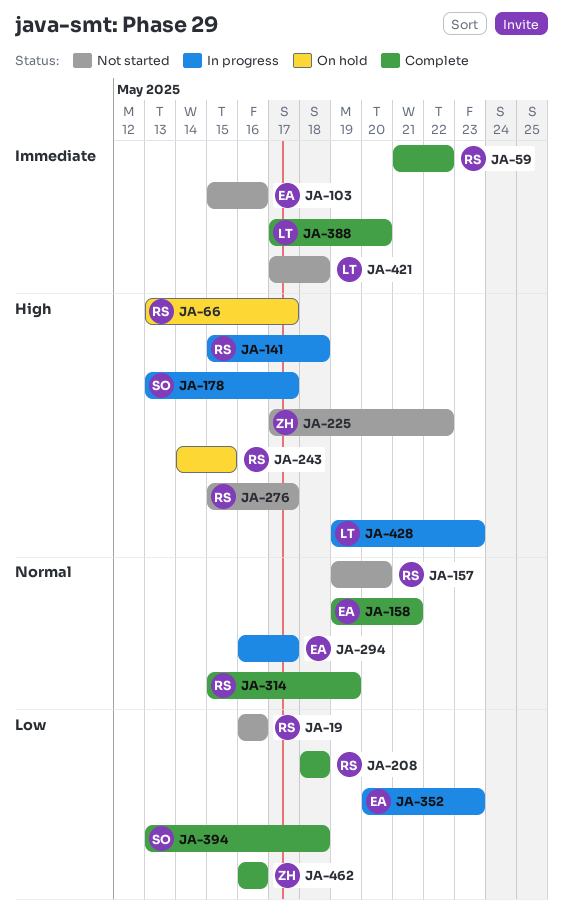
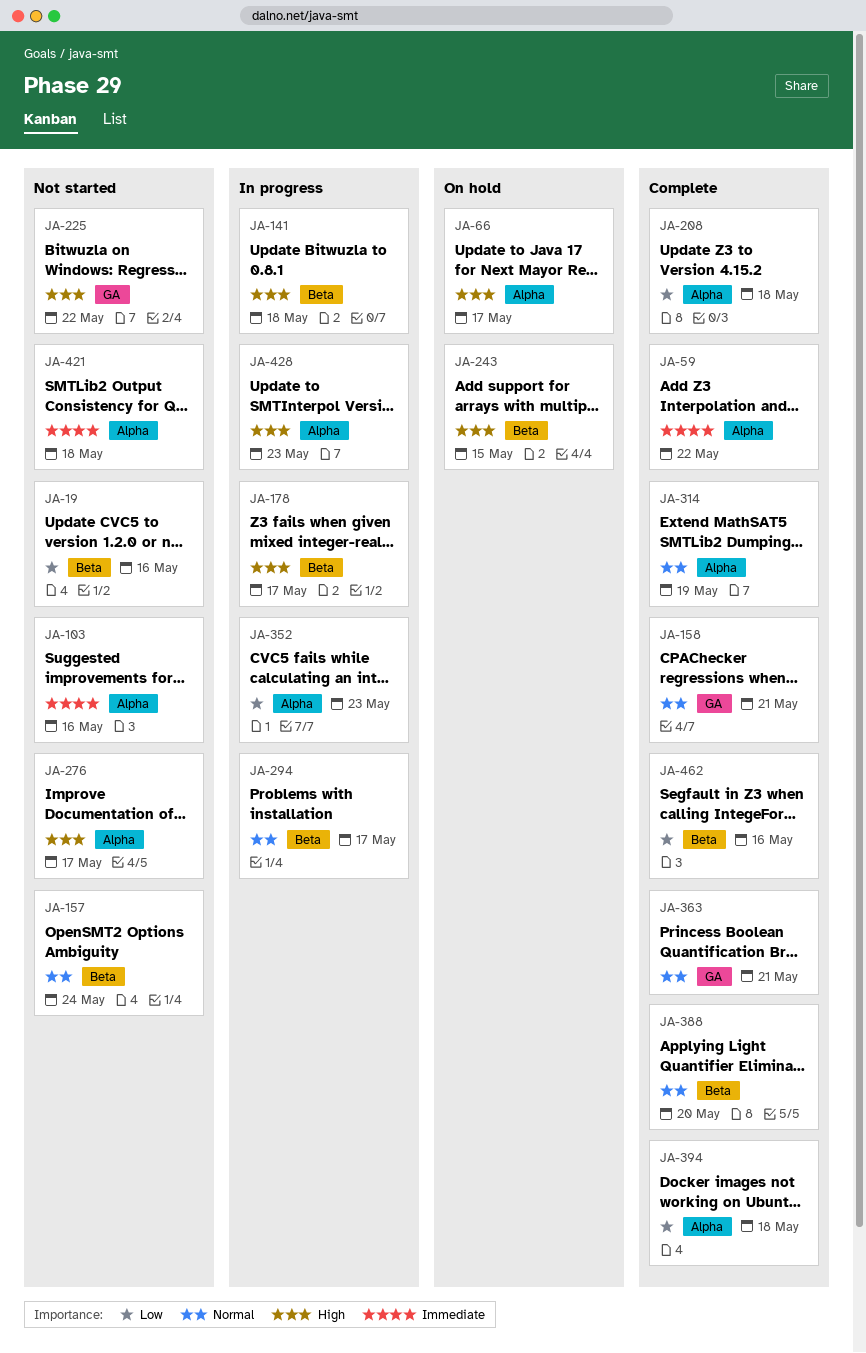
JA-157, due: May 20 -> May 24
JA-363: none -> present
JA-388, priority: Immediate -> Normal

